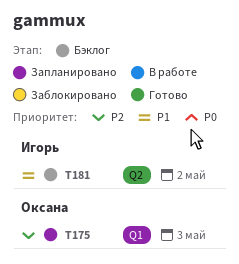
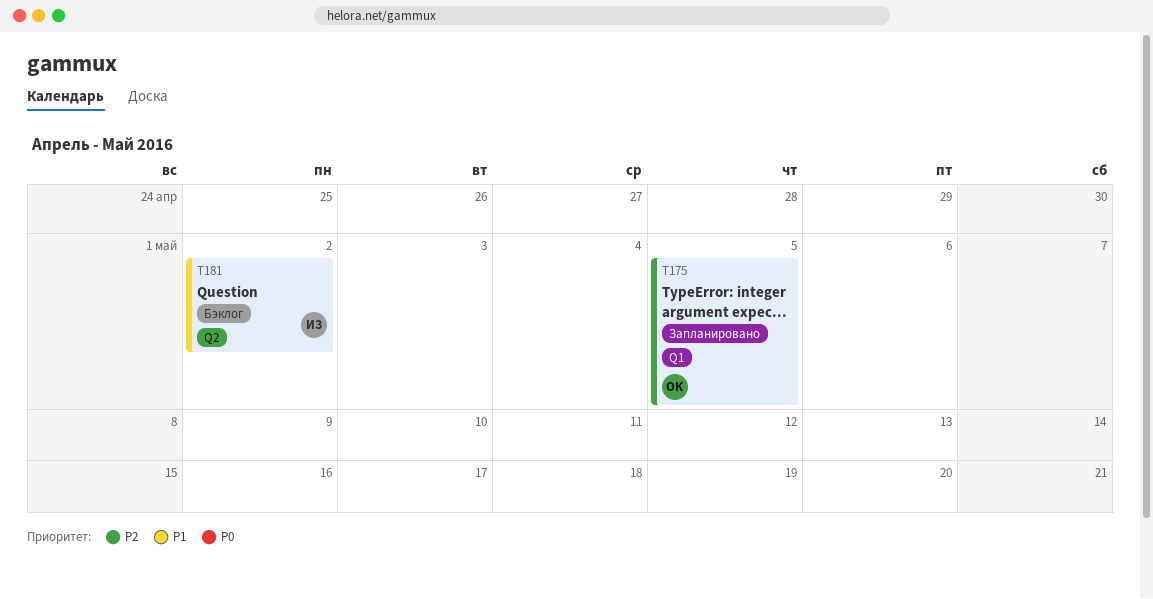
T175, due: May 3 -> May 5

